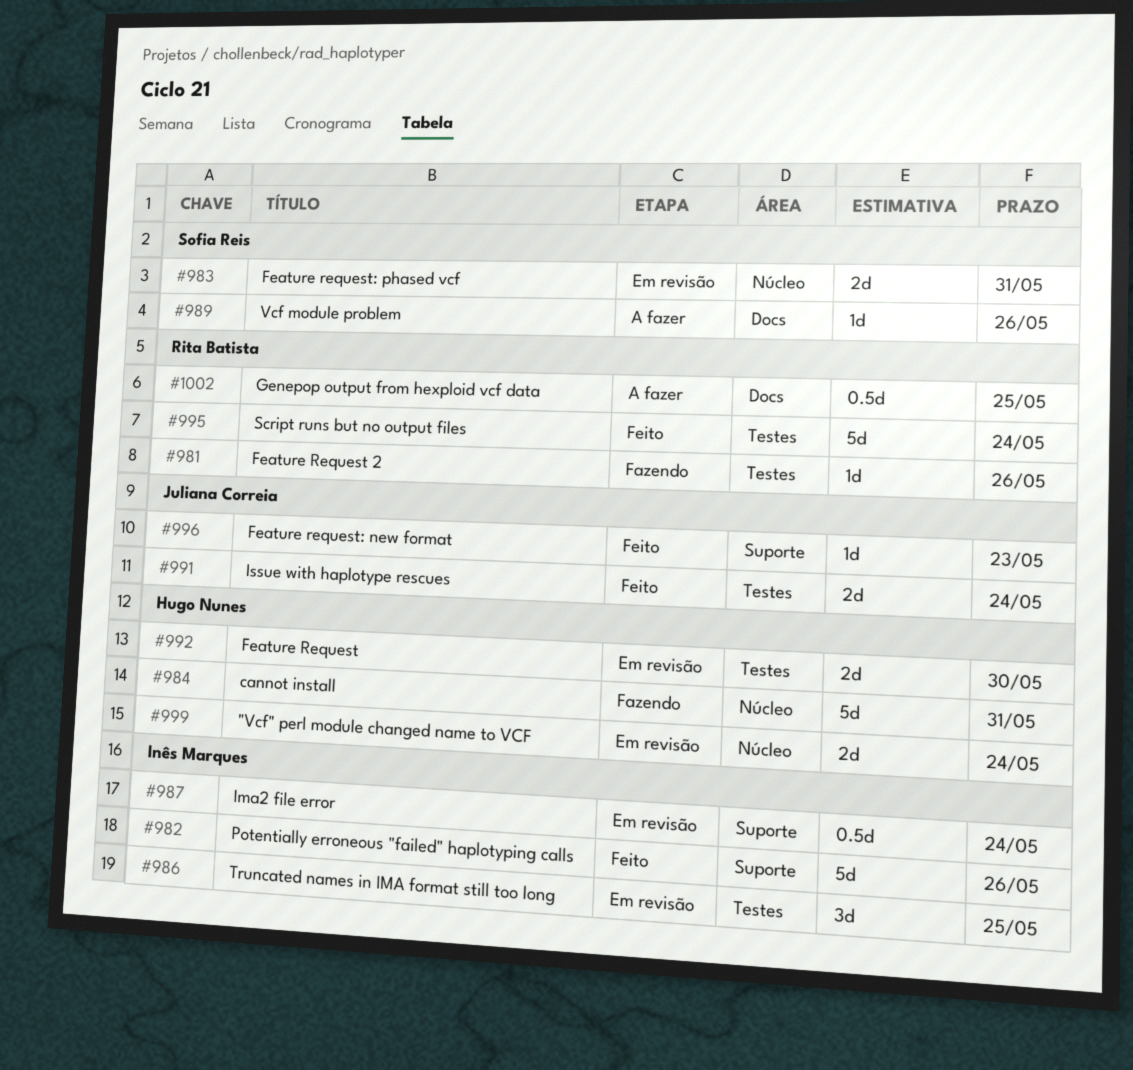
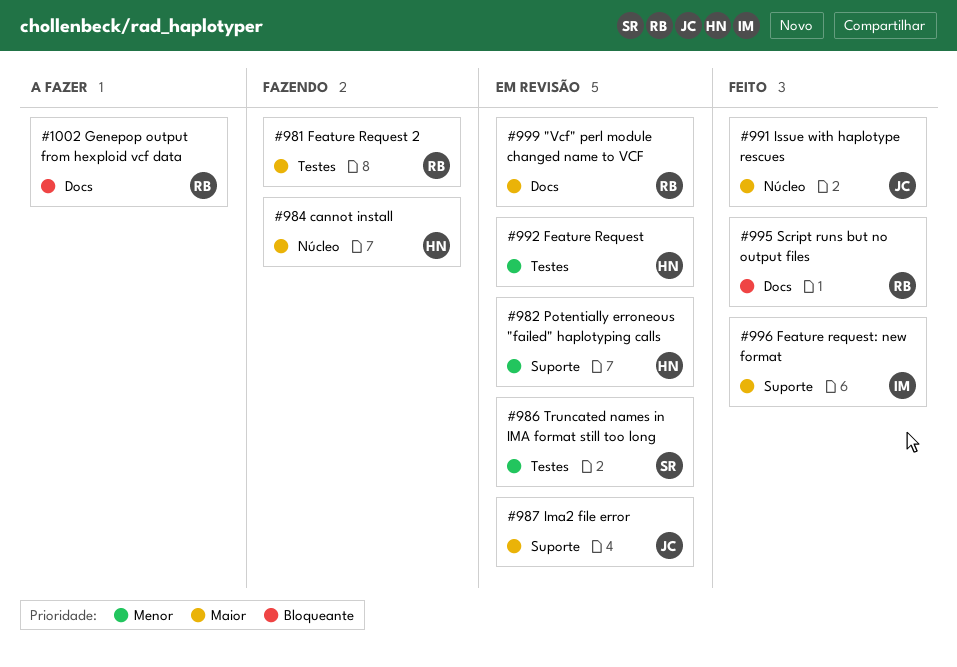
#982, status: Feito -> Em revisão
#982, owner: Inês Marques -> Hugo Nunes
#983: present -> none
#986, owner: Inês Marques -> Sofia Reis
#987, owner: Inês Marques -> Juliana Correia
#989: present -> none
#991, label: Testes -> Núcleo
#995, label: Testes -> Docs
#996, owner: Juliana Correia -> Inês Marques
#999, owner: Hugo Nunes -> Rita Batista
#999, label: Núcleo -> Docs

